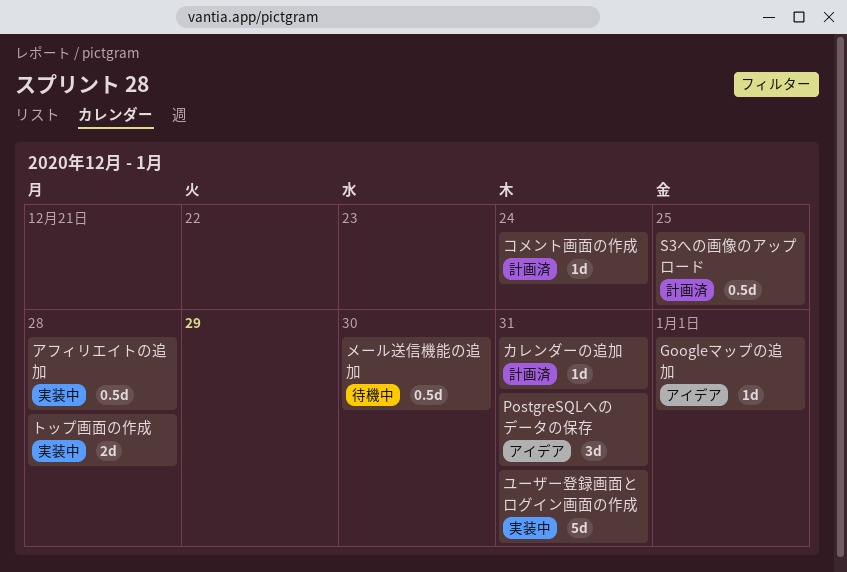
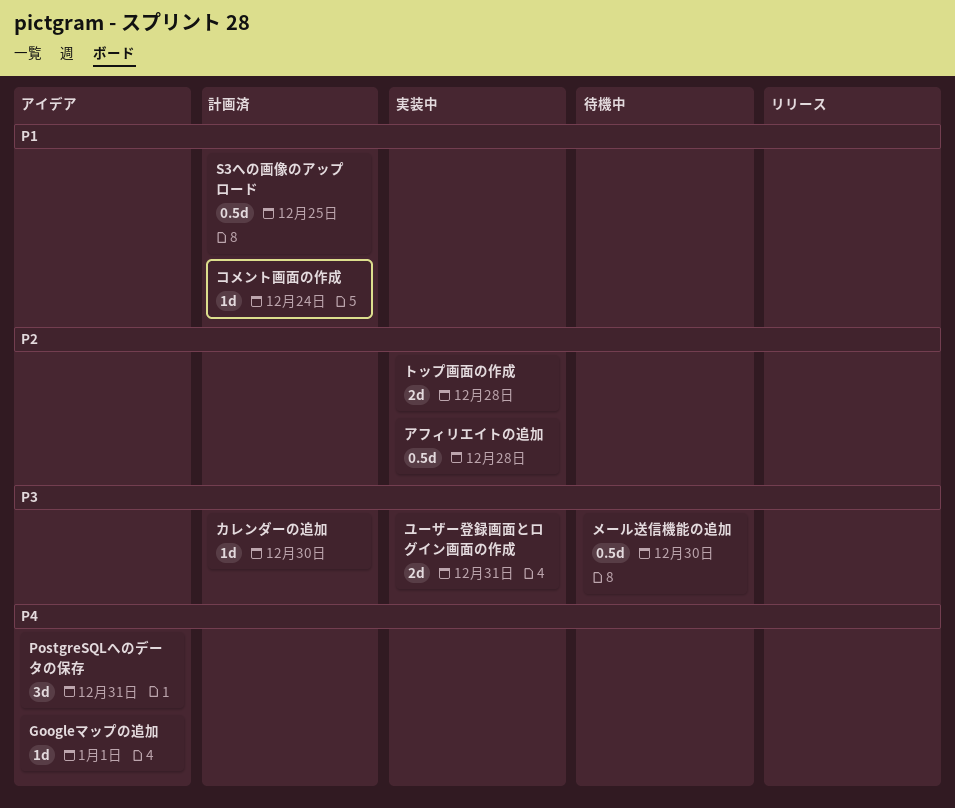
カレンダーの追加, due: Dec 31 -> Dec 30
ユーザー登録画面とログイン画面の作成, estimate: 5d -> 2d

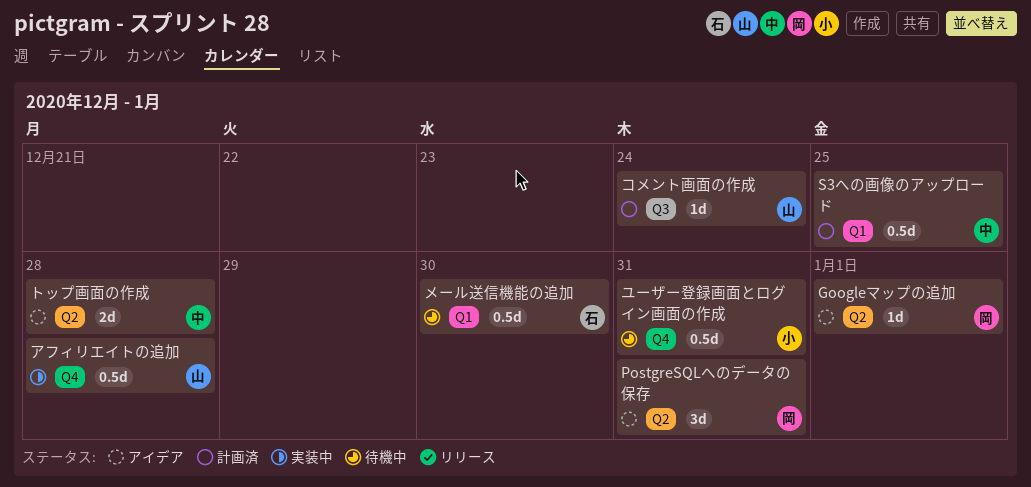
カレンダーの追加: present -> none
トップ画面の作成, status: 実装中 -> アイデア
ユーザー登録画面とログイン画面の作成, status: 実装中 -> 待機中
ユーザー登録画面とログイン画面の作成, estimate: 2d -> 0.5d

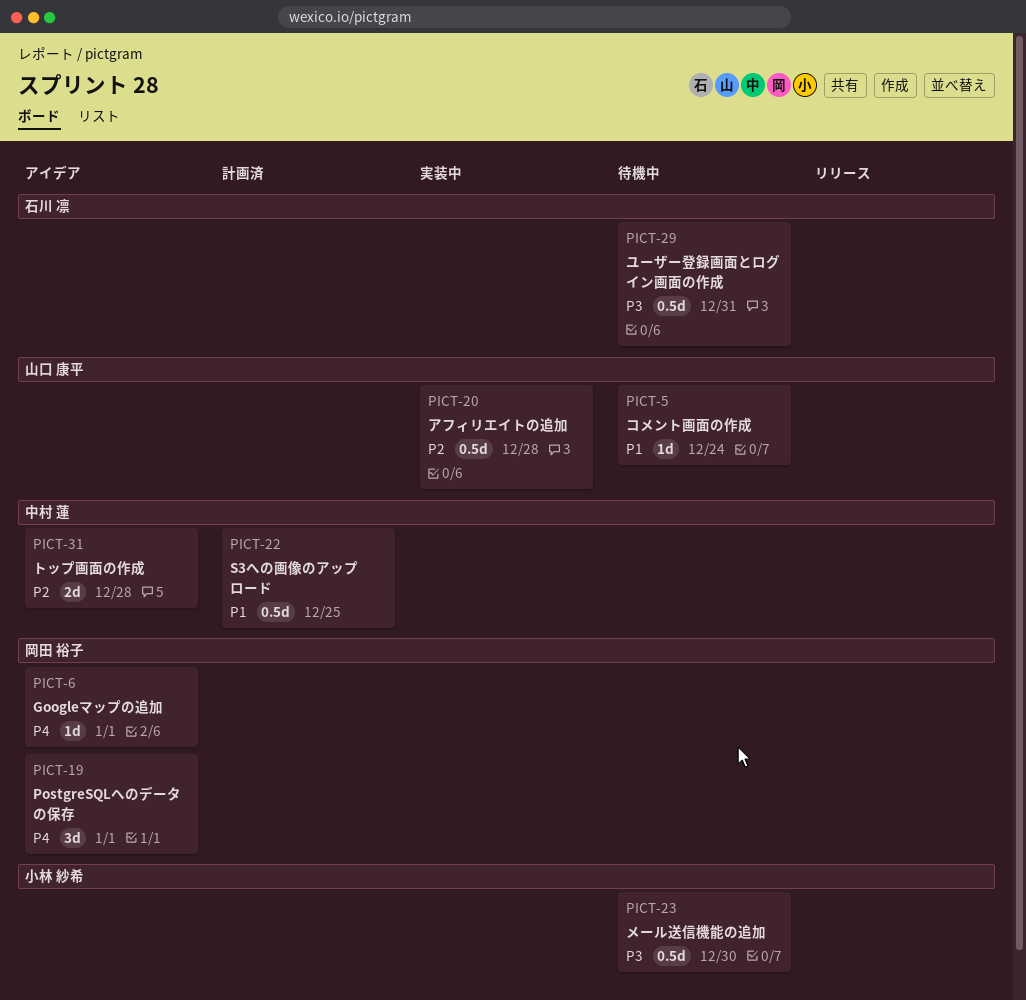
PostgreSQLへのデータの保存, due: Dec 31 -> Jan 1
コメント画面の作成, status: 計画済 -> 待機中
メール送信機能の追加, owner: 石川 凛 -> 小林 紗希
ユーザー登録画面とログイン画面の作成, owner: 小林 紗希 -> 石川 凛

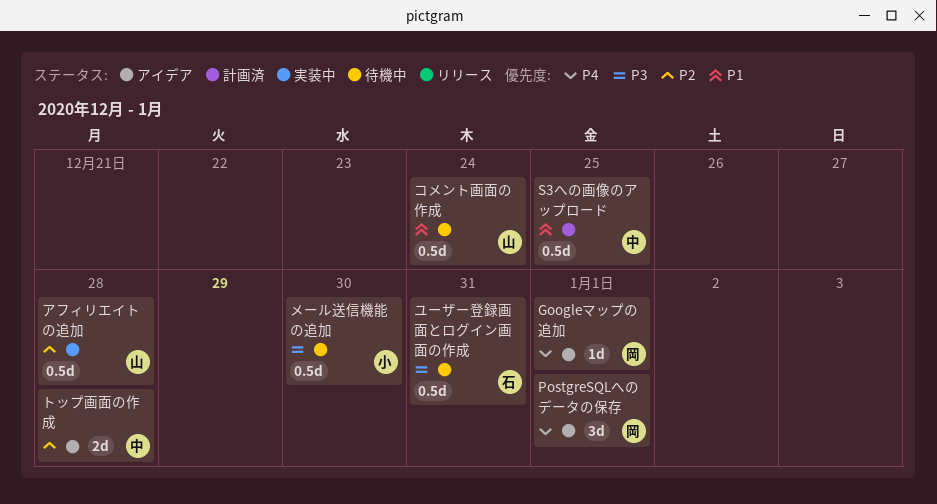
コメント画面の作成, estimate: 1d -> 0.5d

